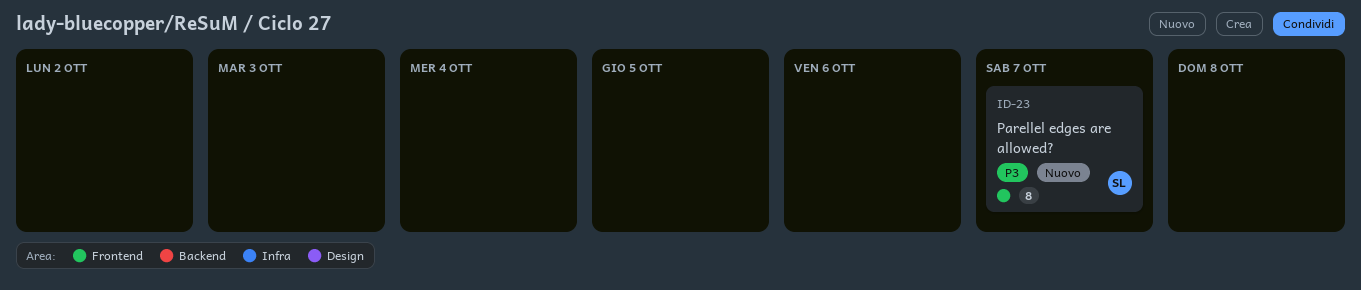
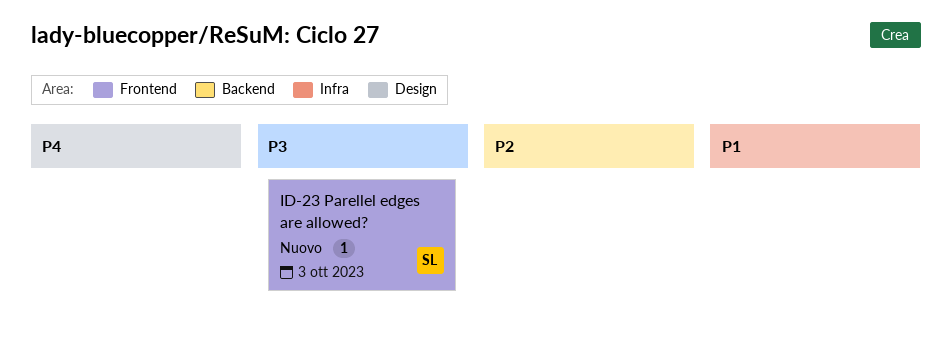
ID-23, estimate: 8 -> 1
ID-23, due: Oct 7 -> Oct 3

